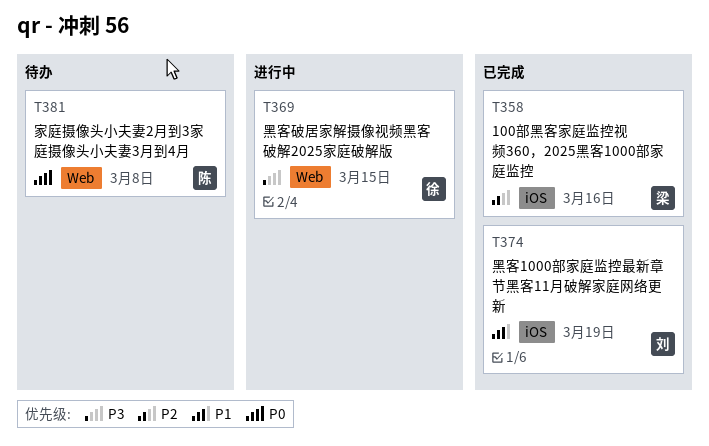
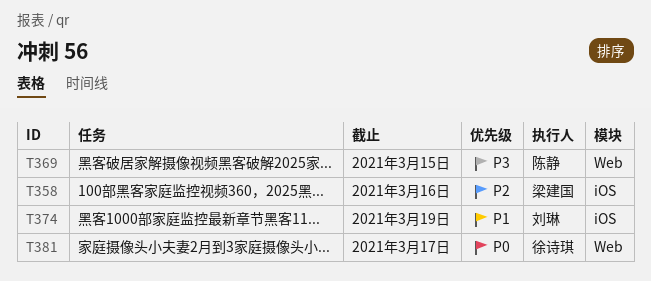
T369, owner: 徐诗琪 -> 陈静
T381, owner: 陈静 -> 徐诗琪
T381, due: Mar 8 -> Mar 17

